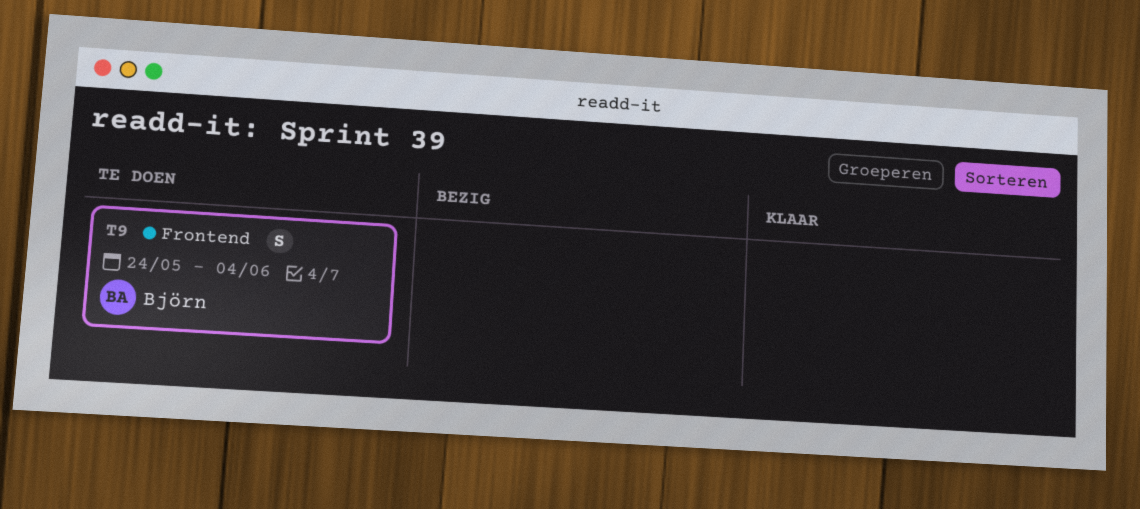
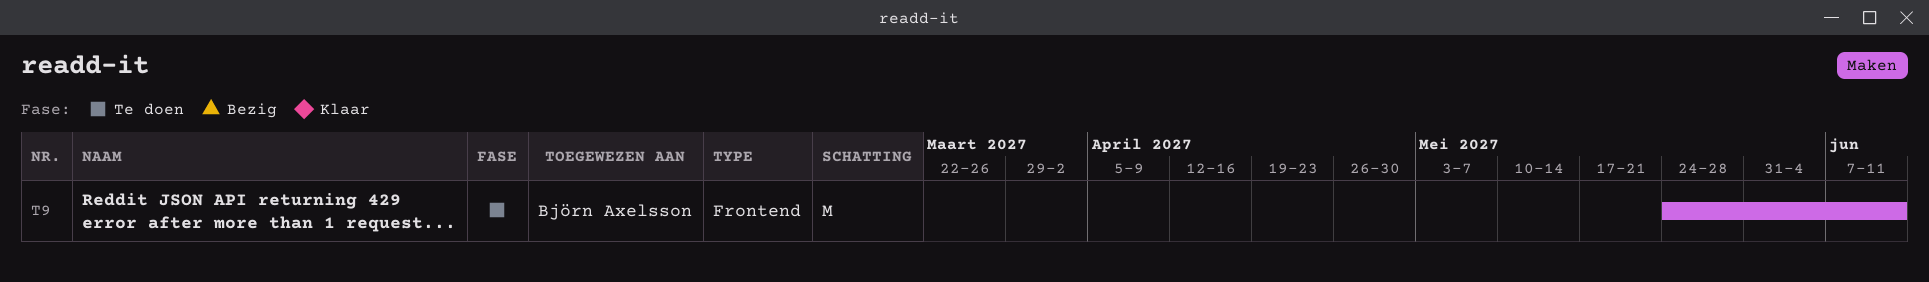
T9, estimate: S -> M
T9, due: Jun 4 -> Jun 11

